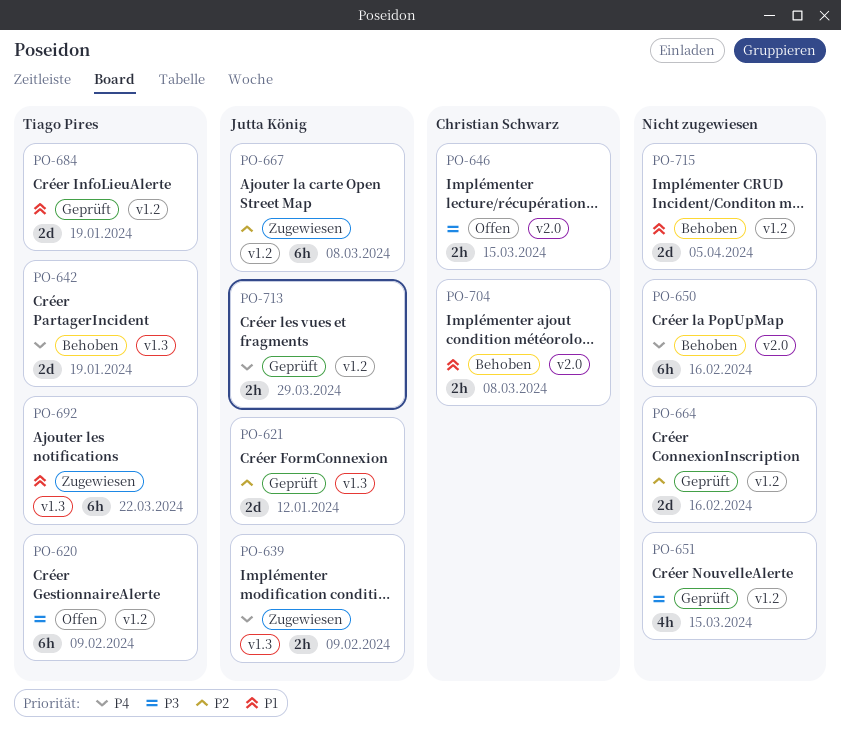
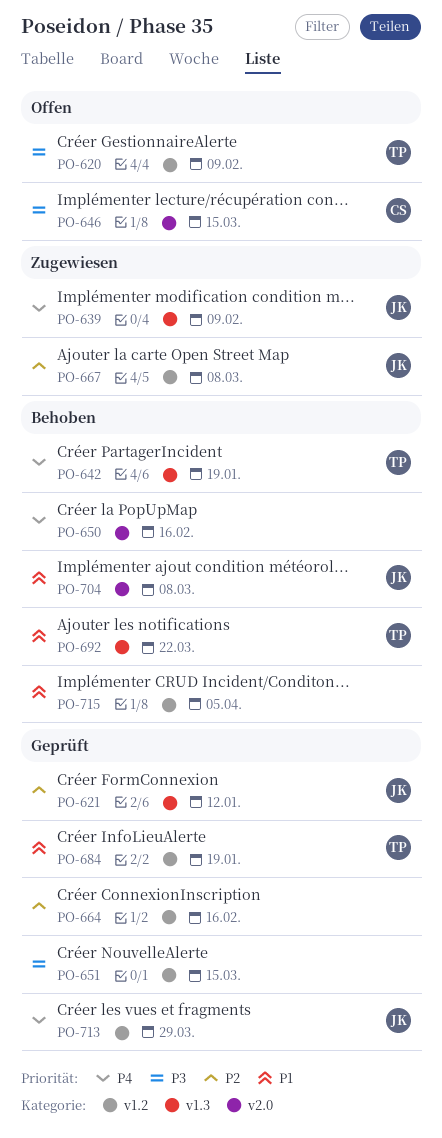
PO-692, status: Zugewiesen -> Behoben
PO-704, owner: Christian Schwarz -> Jutta König

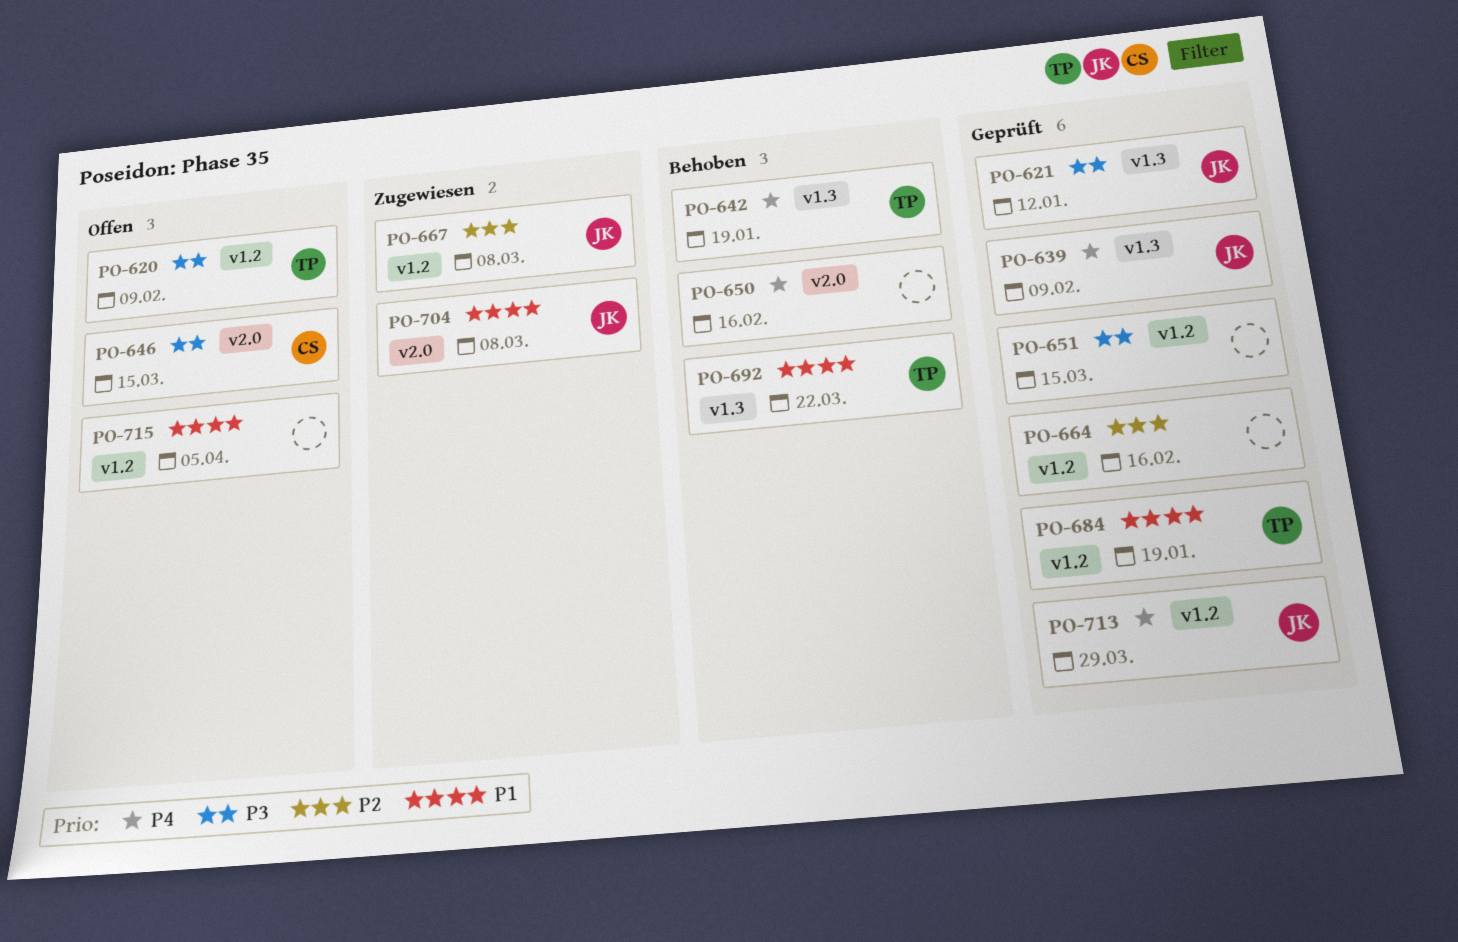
PO-621, priority: P2 -> P3
PO-639, status: Zugewiesen -> Geprüft
PO-704, status: Behoben -> Zugewiesen
PO-715, status: Behoben -> Offen

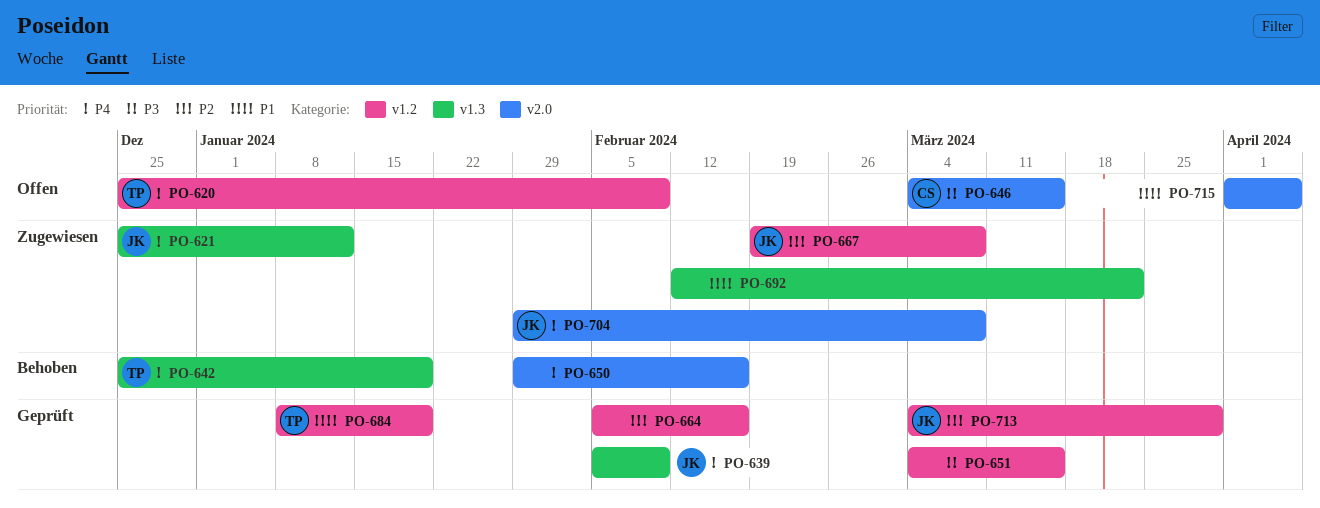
PO-620, priority: P3 -> P4
PO-621, status: Geprüft -> Zugewiesen
PO-621, priority: P3 -> P4
PO-692, status: Behoben -> Zugewiesen
PO-692, owner: TP -> none
PO-704, priority: P1 -> P4
PO-713, priority: P4 -> P2
PO-715, label: v1.2 -> v2.0

